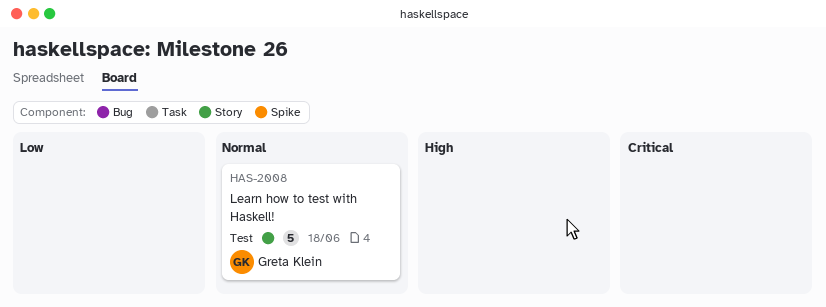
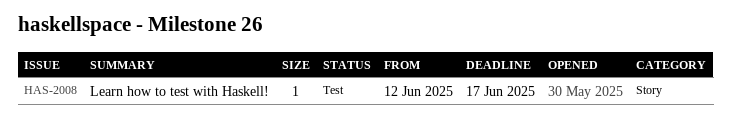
HAS-2008, estimate: 5 -> 1
HAS-2008, due: Jun 18 -> Jun 17

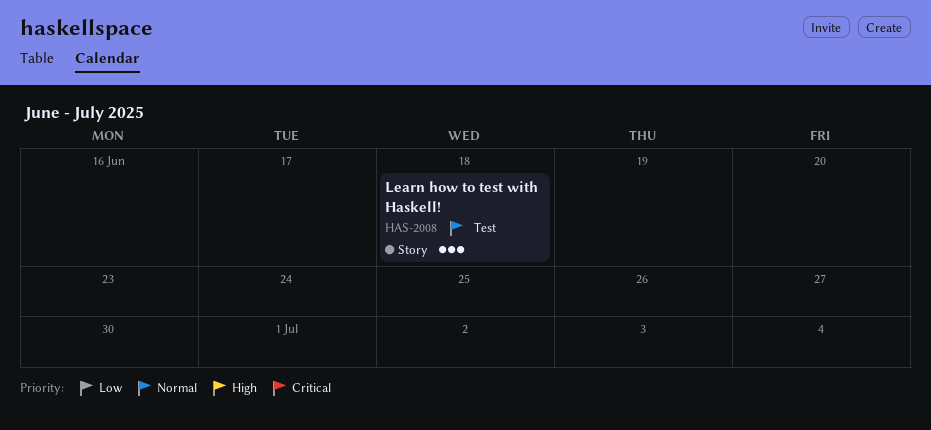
HAS-2008, estimate: 1 -> 3
HAS-2008, due: Jun 17 -> Jun 18

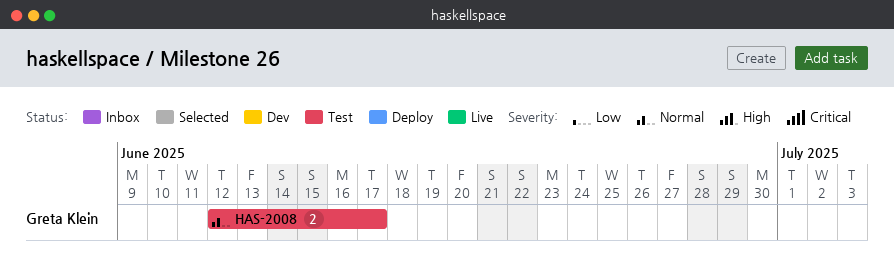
HAS-2008, estimate: 3 -> 2
HAS-2008, due: Jun 18 -> Jun 17

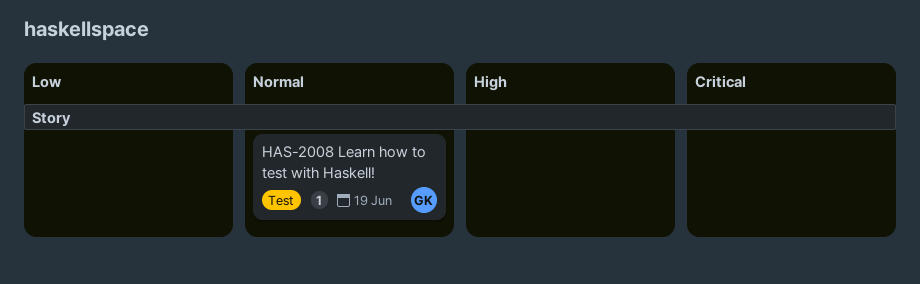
HAS-2008, estimate: 2 -> 1
HAS-2008, due: Jun 17 -> Jun 19

